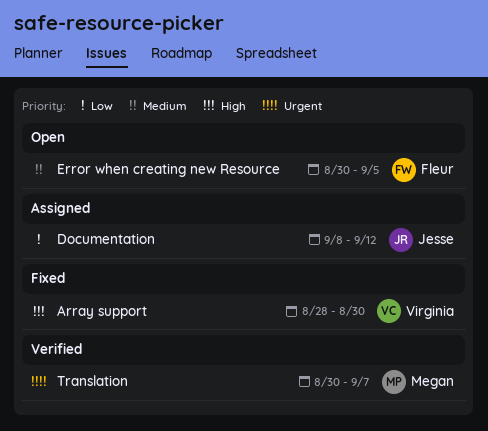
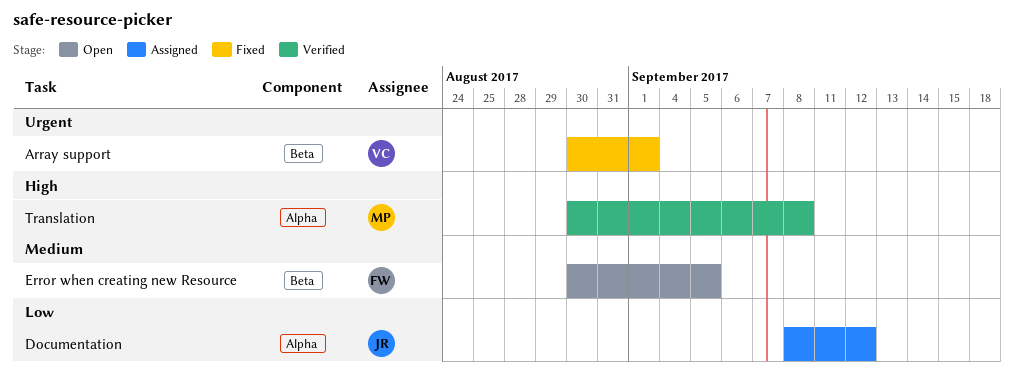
Array support, priority: High -> Urgent
Array support, start: Aug 28 -> Aug 30
Array support, due: Aug 30 -> Sep 1
Translation, priority: Urgent -> High
Translation, due: Sep 7 -> Sep 8

